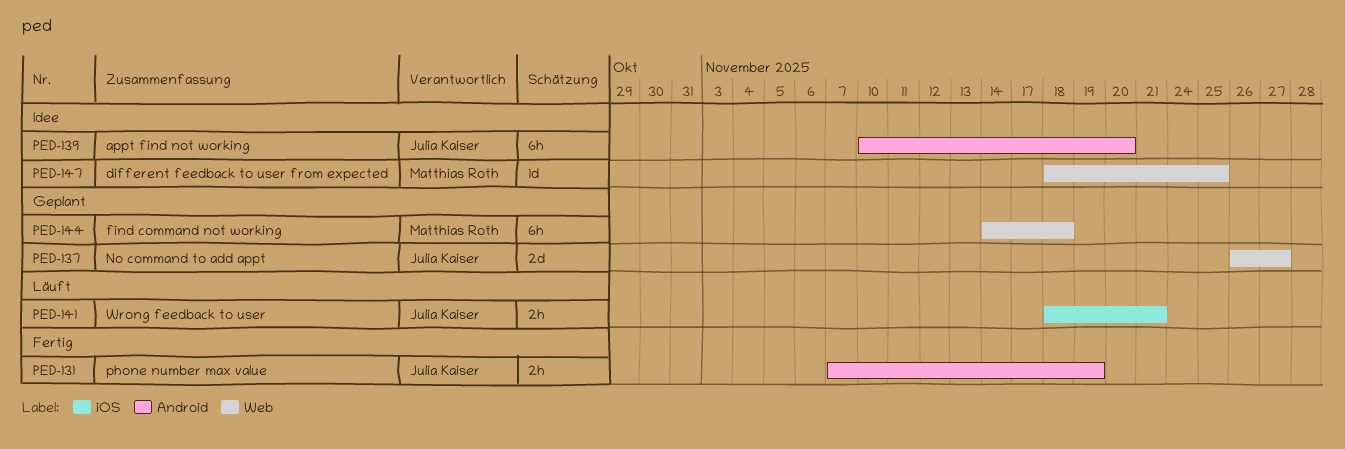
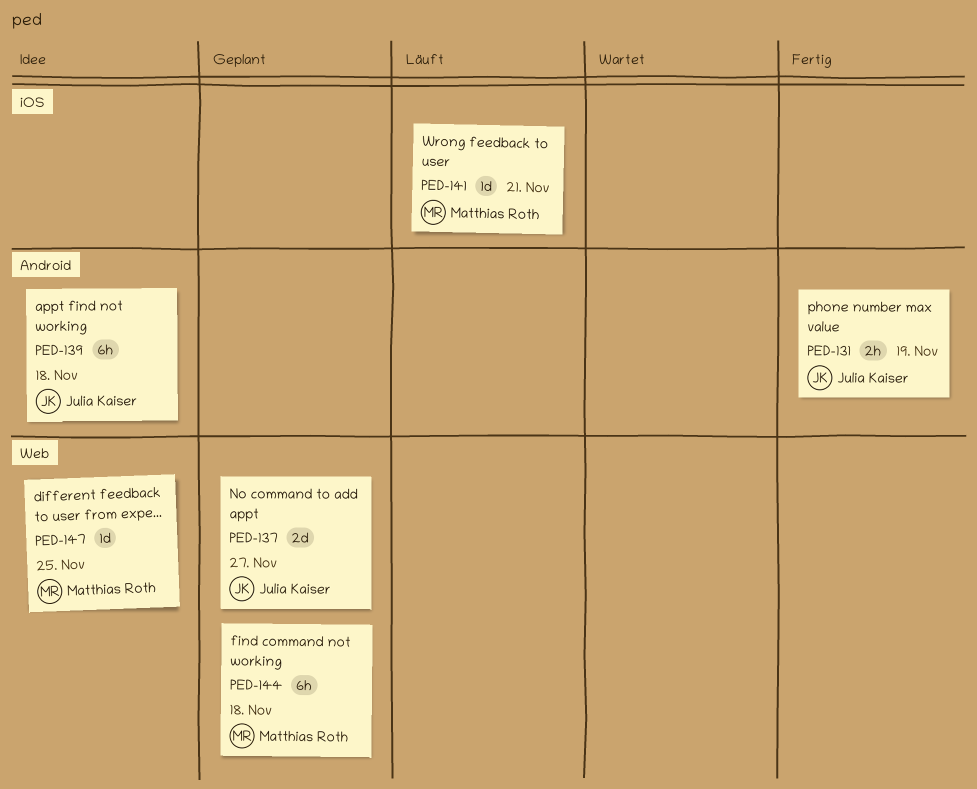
PED-139, due: Nov 20 -> Nov 18
PED-141, owner: Julia Kaiser -> Matthias Roth
PED-141, estimate: 2h -> 1d

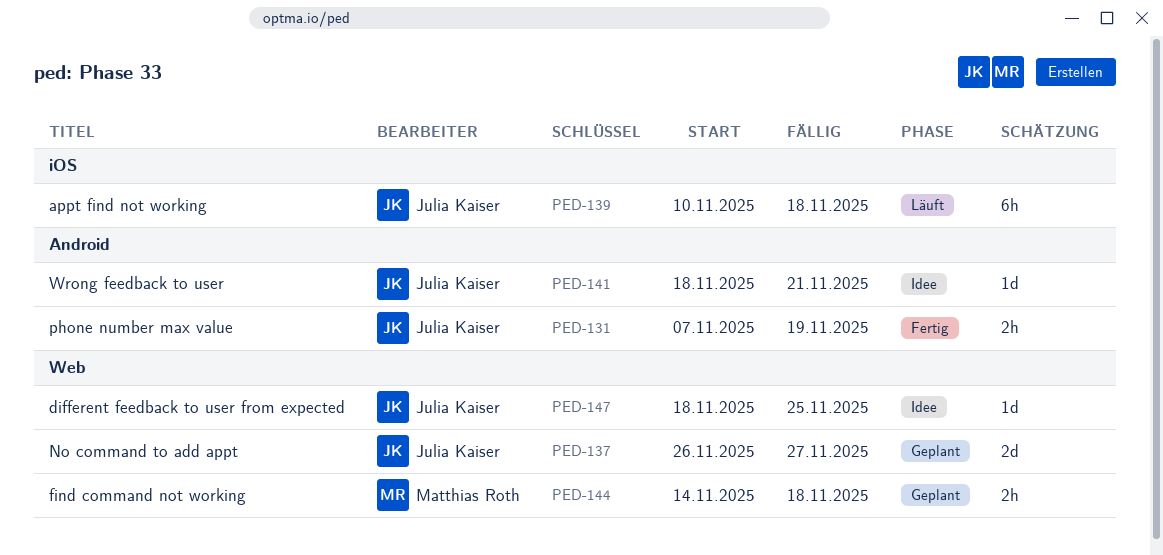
PED-139, status: Idee -> Läuft
PED-139, label: Android -> iOS
PED-141, status: Läuft -> Idee
PED-141, owner: Matthias Roth -> Julia Kaiser
PED-141, label: iOS -> Android
PED-144, estimate: 6h -> 2h
PED-147, owner: Matthias Roth -> Julia Kaiser

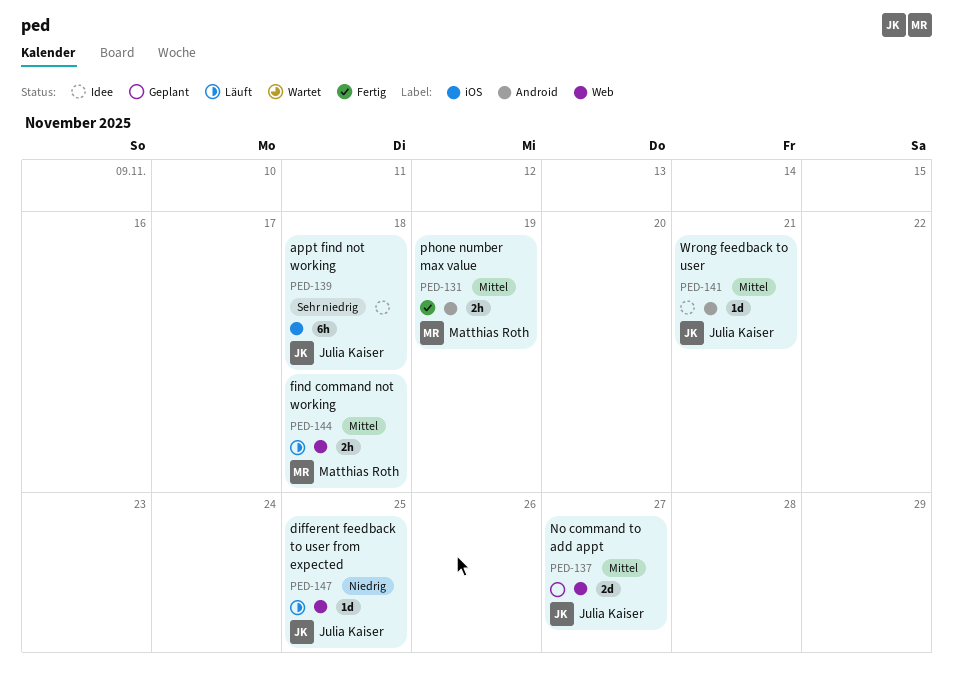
PED-131, owner: Julia Kaiser -> Matthias Roth
PED-139, status: Läuft -> Idee
PED-144, status: Geplant -> Läuft
PED-147, status: Idee -> Läuft

